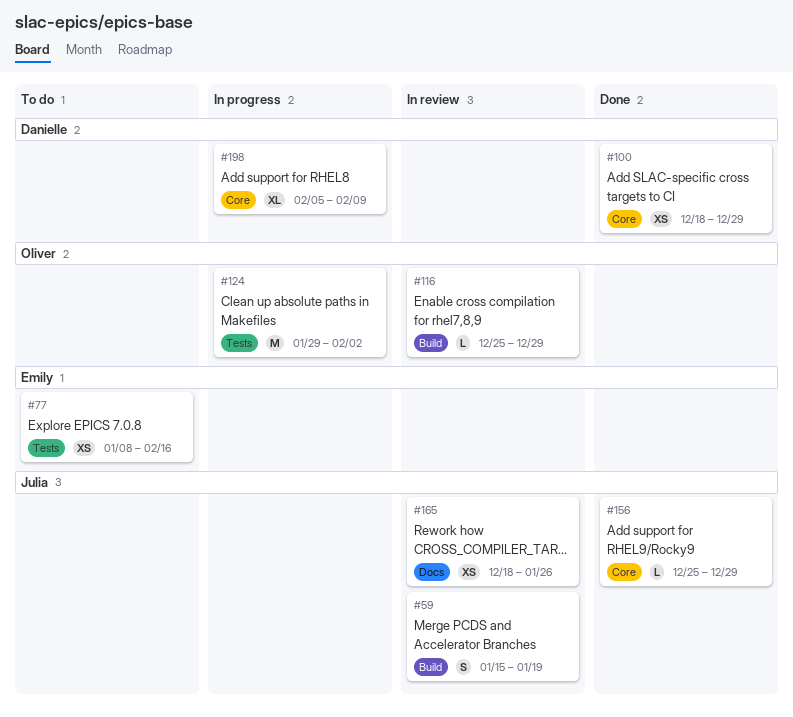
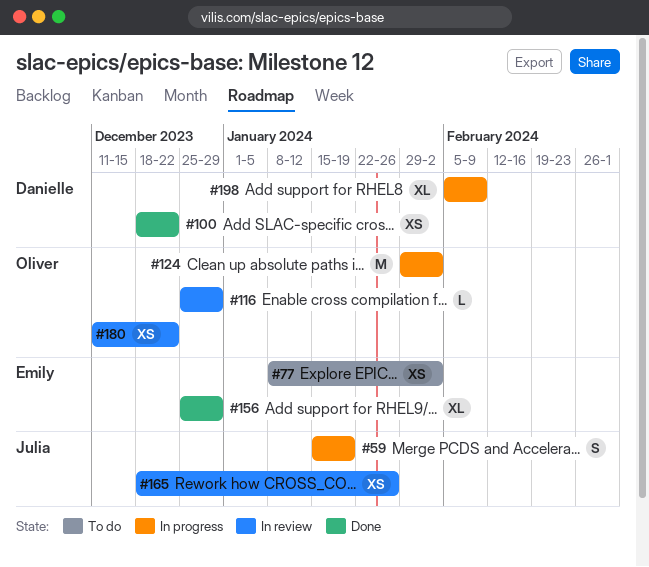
#59, status: In review -> In progress
#77, due: Feb 16 -> Feb 2
#100, due: Dec 29 -> Dec 22
#156, owner: Julia -> Emily
#156, estimate: L -> XL
#180: none -> present

